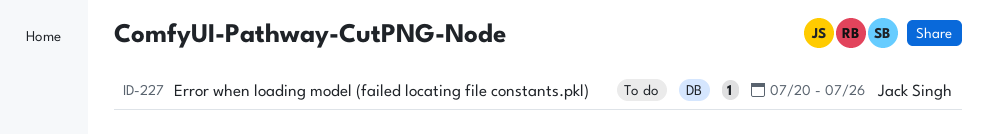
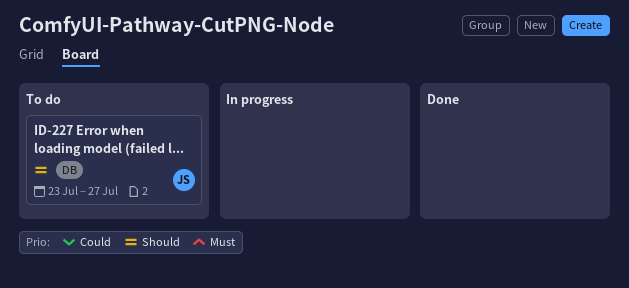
ID-227, start: Jul 20 -> Jul 23
ID-227, due: Jul 26 -> Jul 27

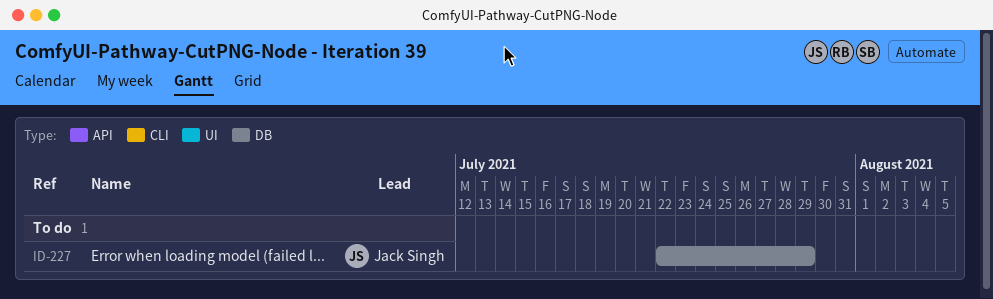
ID-227, start: Jul 23 -> Jul 22
ID-227, due: Jul 27 -> Jul 29

